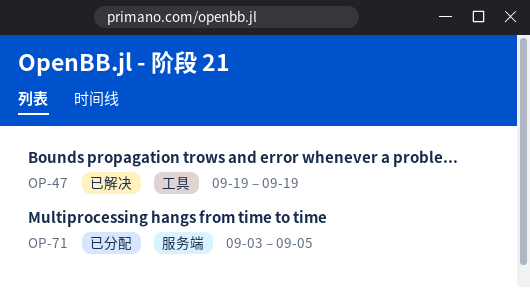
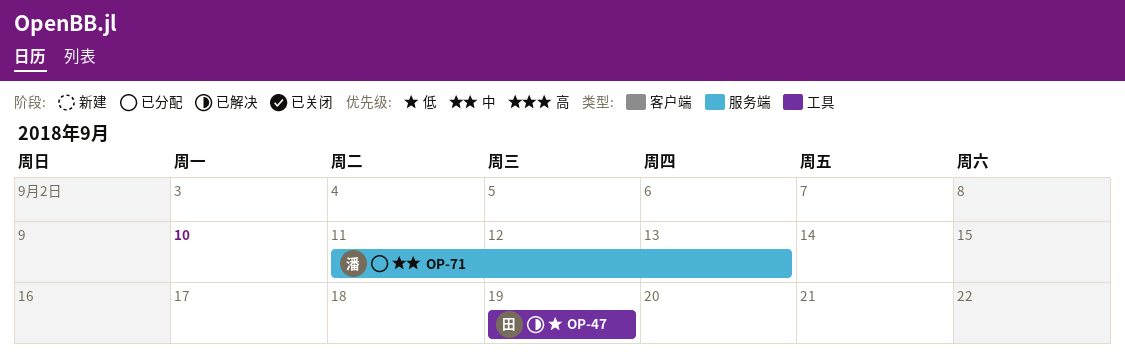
OP-71, start: Sep 3 -> Sep 11
OP-71, due: Sep 5 -> Sep 13

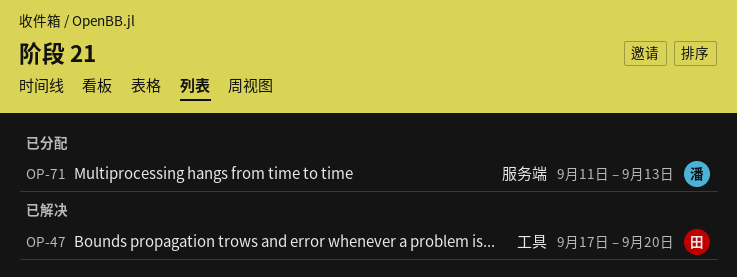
OP-47, start: Sep 19 -> Sep 17
OP-47, due: Sep 19 -> Sep 20

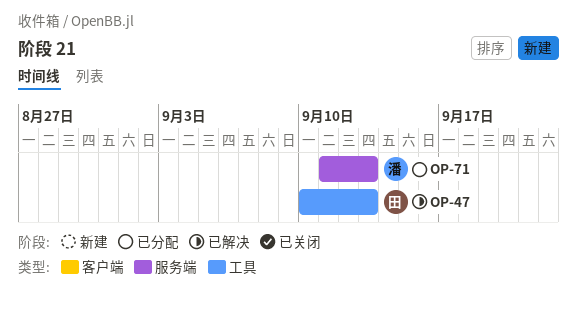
OP-47, start: Sep 17 -> Sep 10
OP-47, due: Sep 20 -> Sep 13

